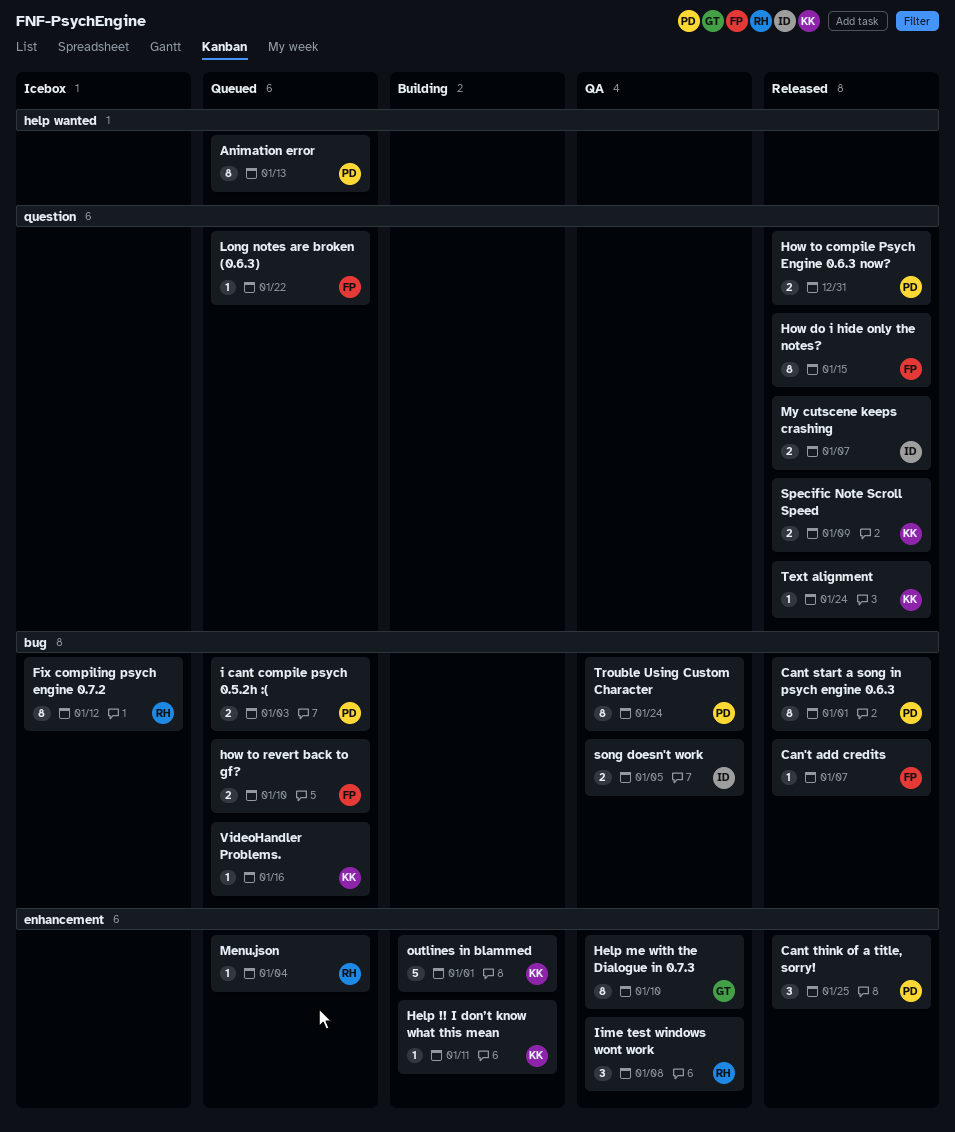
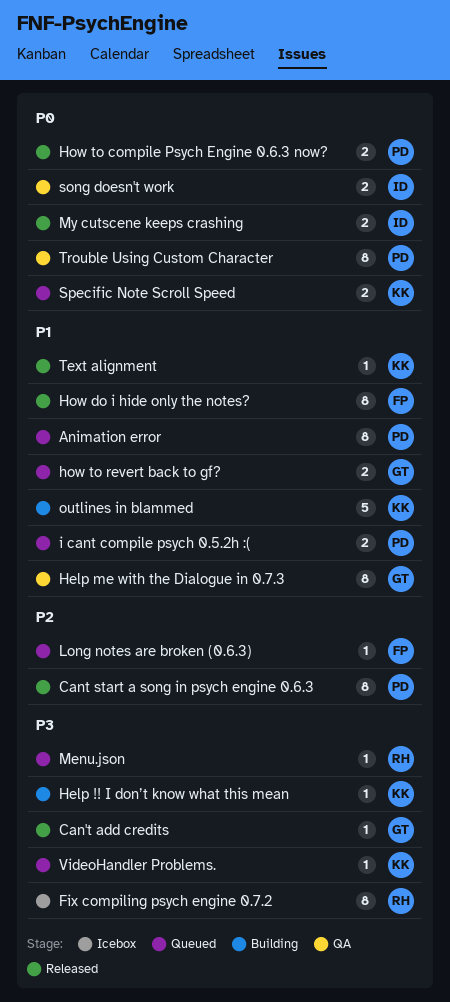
Can't add credits, owner: FP -> GT
Cant think of a title, sorry!: present -> none
how to revert back to gf?, owner: FP -> GT
Iime test windows wont work: present -> none
Specific Note Scroll Speed, status: Released -> Queued

